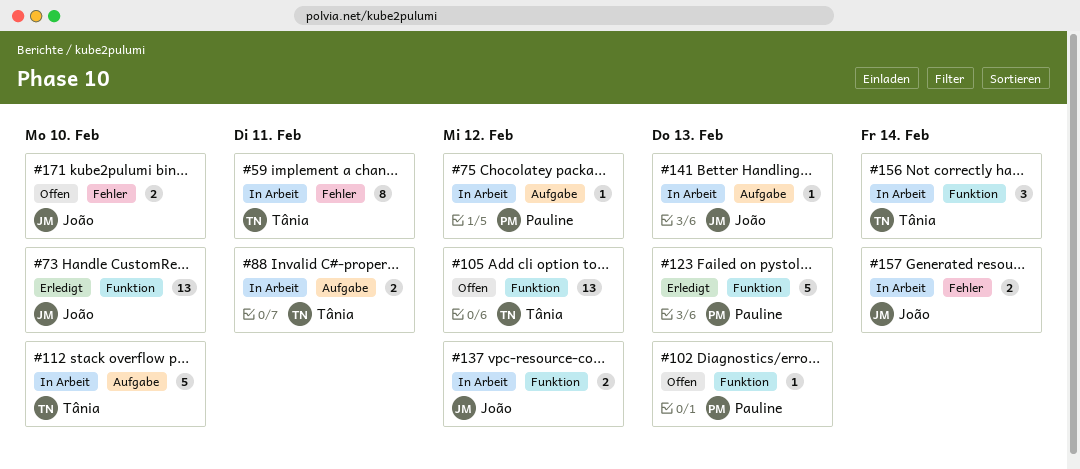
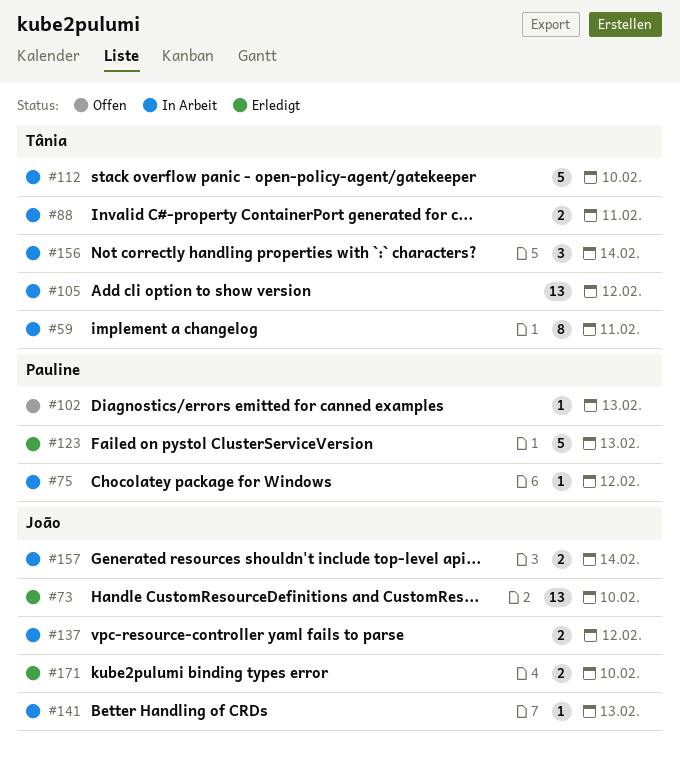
#105, status: Offen -> In Arbeit
#171, status: Offen -> Erledigt

